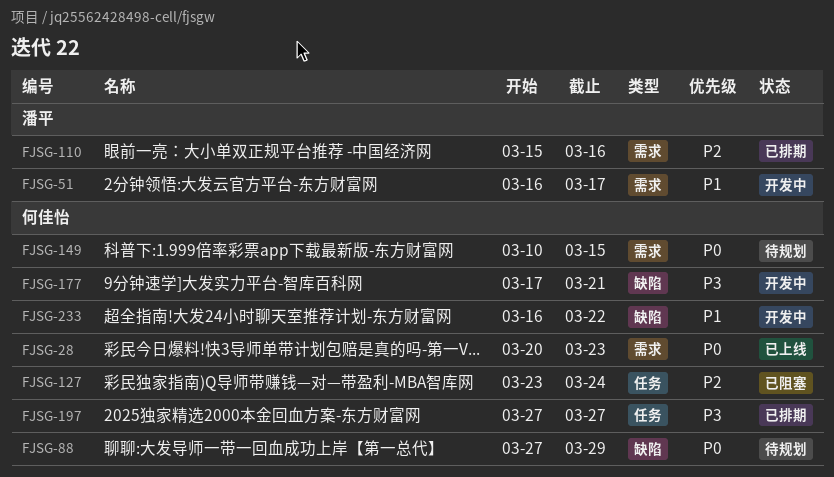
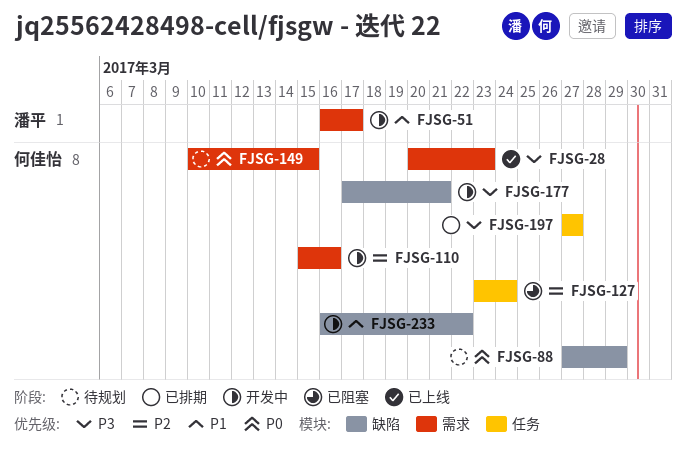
FJSG-28, priority: P0 -> P3
FJSG-110, status: 已排期 -> 开发中
FJSG-110, owner: 潘平 -> 何佳怡

